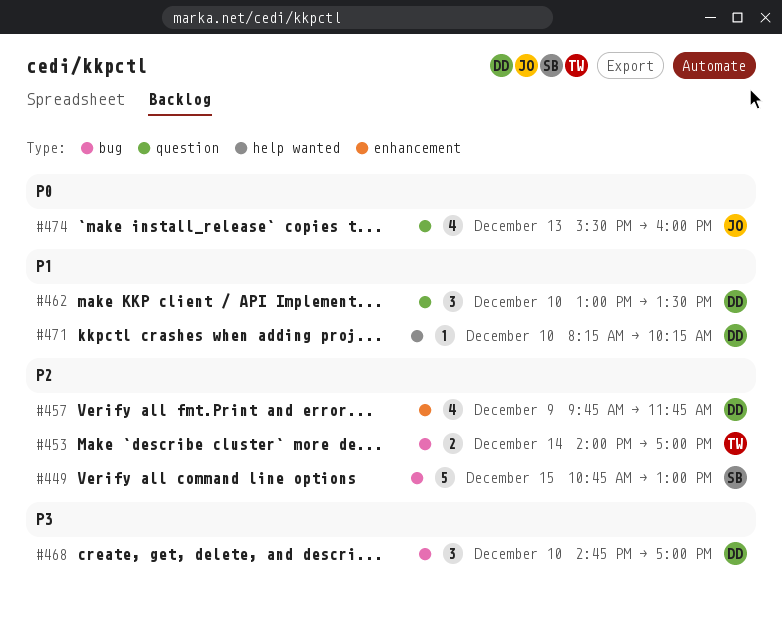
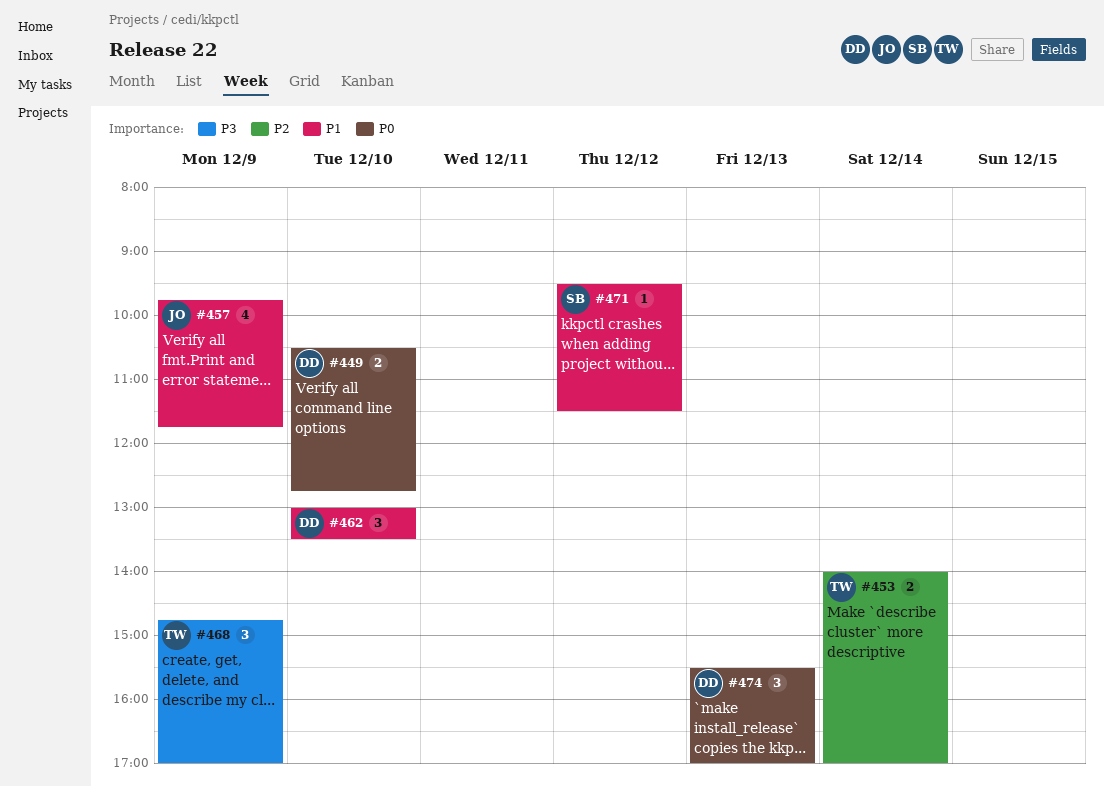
#449, owner: SB -> DD
#449, priority: P2 -> P0
#449, estimate: 5 -> 2
#449, day: Dec 15 -> Dec 10
#449, begins: 10:45 -> 10:30
#449, ends: 13:00 -> 12:45
#457, owner: DD -> JO
#457, priority: P2 -> P1
#468, owner: DD -> TW
#468, day: Dec 10 -> Dec 9
#471, owner: DD -> SB
#471, day: Dec 10 -> Dec 12
#471, begins: 08:15 -> 09:30
#471, ends: 10:15 -> 11:30
#474, owner: JO -> DD
#474, estimate: 4 -> 3
#474, ends: 16:00 -> 17:00

